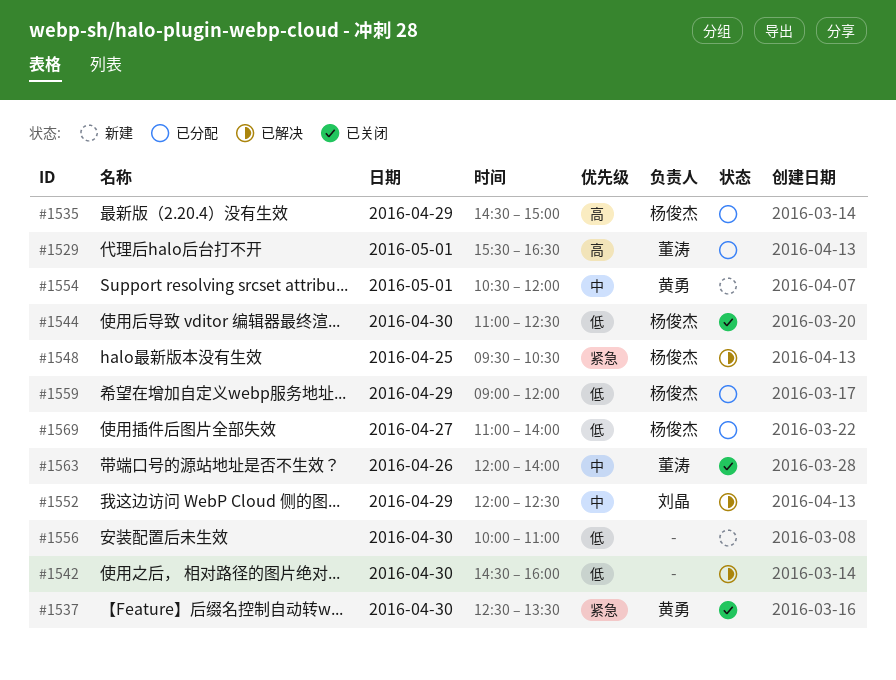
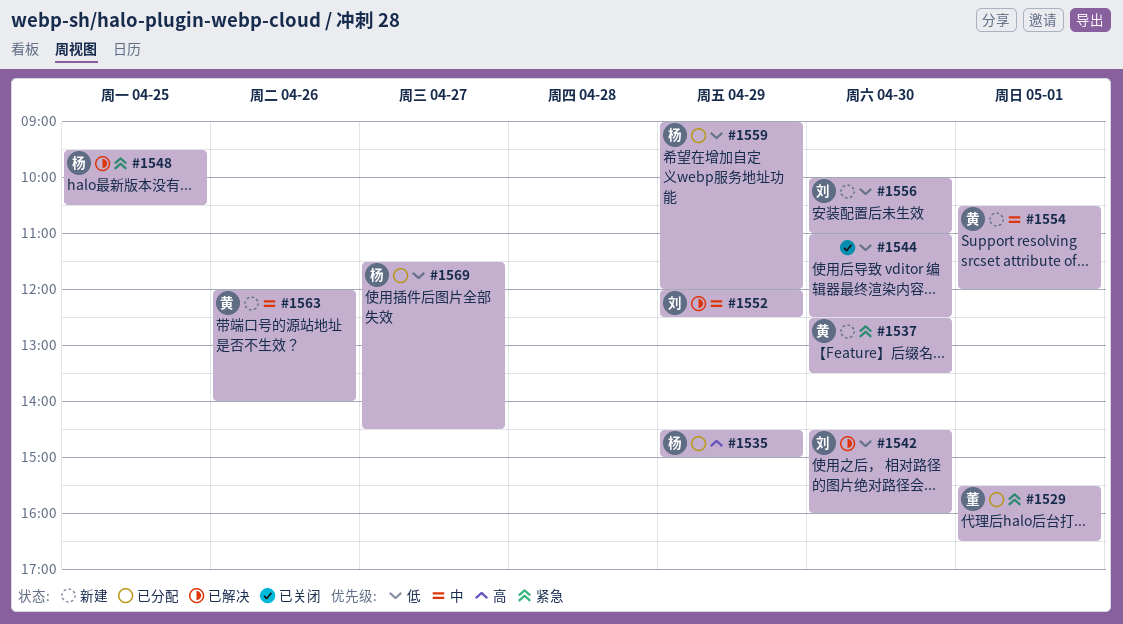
#1529, priority: 高 -> 紧急
#1537, status: 已关闭 -> 新建
#1542, owner: none -> 刘晶
#1544, owner: 杨俊杰 -> none
#1556, owner: none -> 刘晶
#1563, status: 已关闭 -> 新建
#1563, owner: 董涛 -> 黄勇
#1569, begins: 11:00 -> 11:30
#1569, ends: 14:00 -> 14:30

